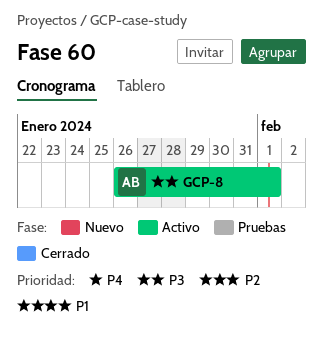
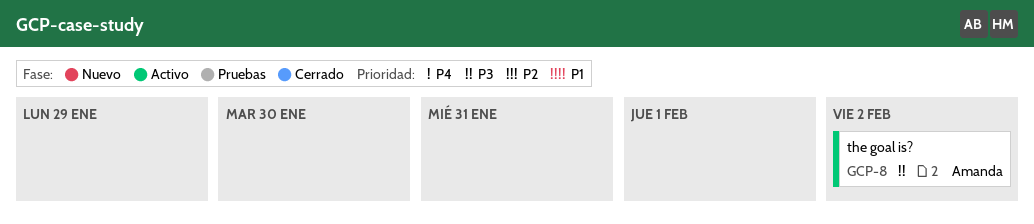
GCP-8, due: Feb 1 -> Feb 2

